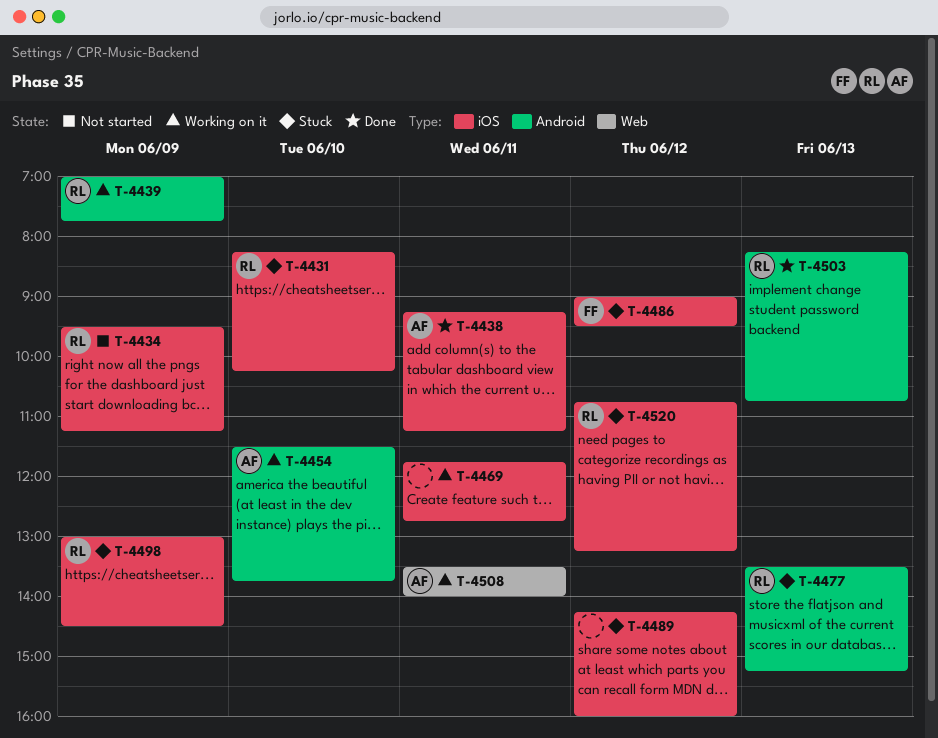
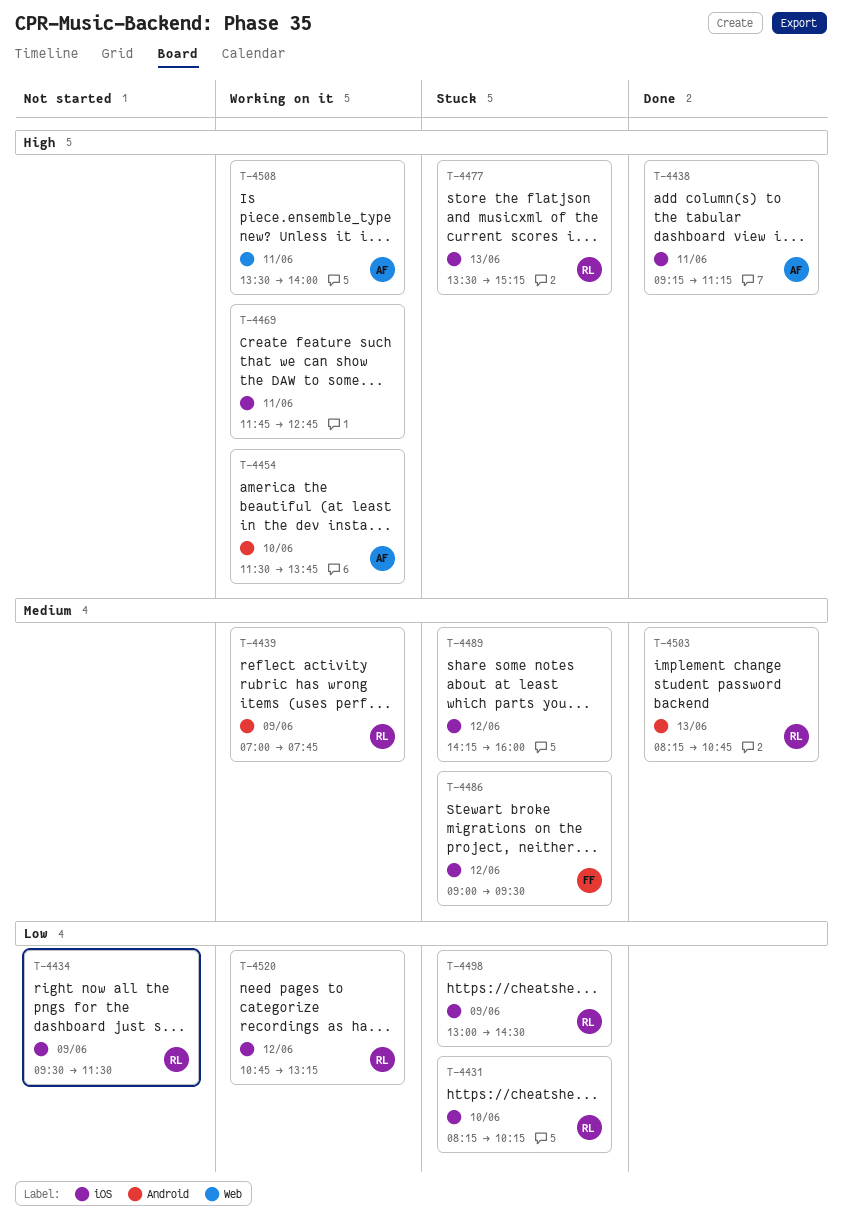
T-4434, ends: 11:15 -> 11:30
T-4477, label: Android -> iOS
T-4520, status: Stuck -> Working on it

